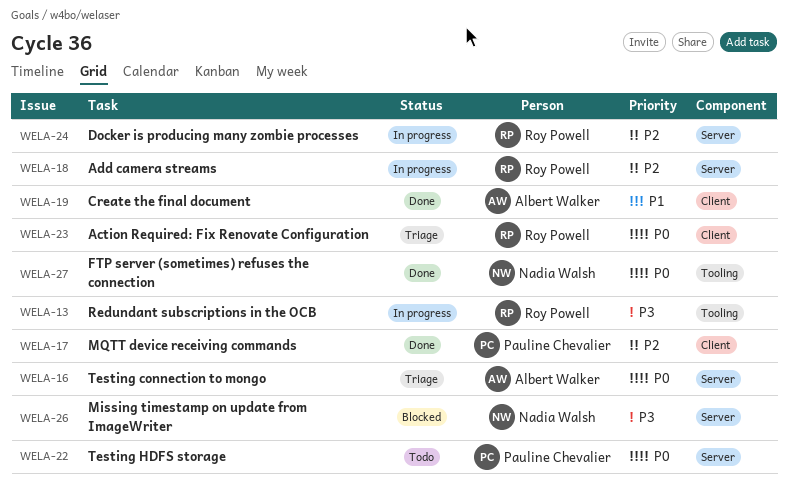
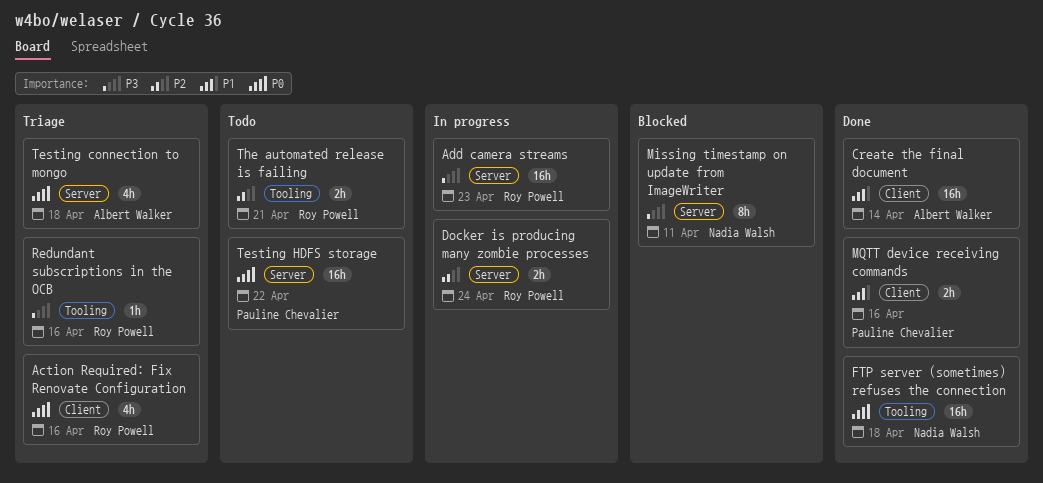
Add camera streams, priority: P2 -> P3
MQTT device receiving commands, priority: P2 -> P1
Redundant subscriptions in the OCB, status: In progress -> Triage
The automated release is failing: none -> present

